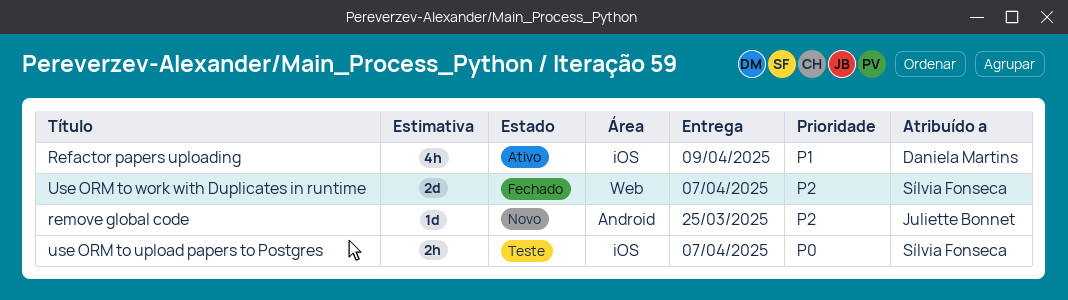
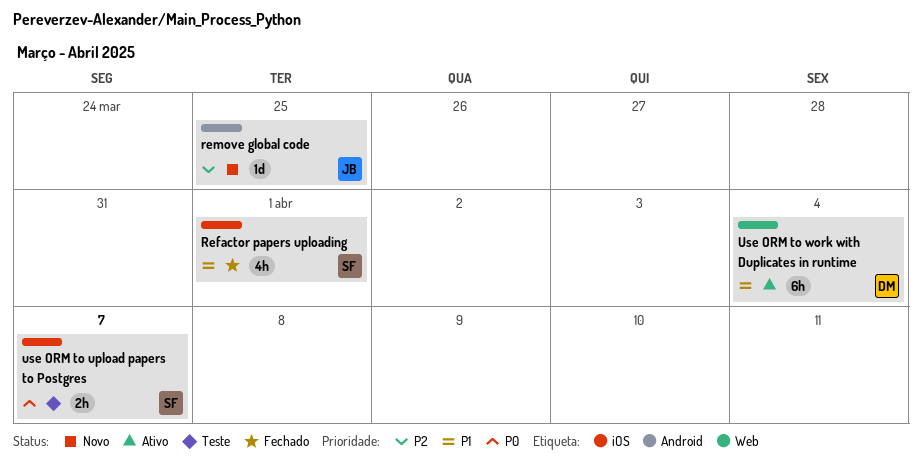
Refactor papers uploading, status: Ativo -> Fechado
Refactor papers uploading, owner: Daniela Martins -> Sílvia Fonseca
Refactor papers uploading, due: Apr 9 -> Apr 1
Use ORM to work with Duplicates in runtime, status: Fechado -> Ativo
Use ORM to work with Duplicates in runtime, owner: Sílvia Fonseca -> Daniela Martins
Use ORM to work with Duplicates in runtime, priority: P2 -> P1
Use ORM to work with Duplicates in runtime, estimate: 2d -> 6h
Use ORM to work with Duplicates in runtime, due: Apr 7 -> Apr 4

